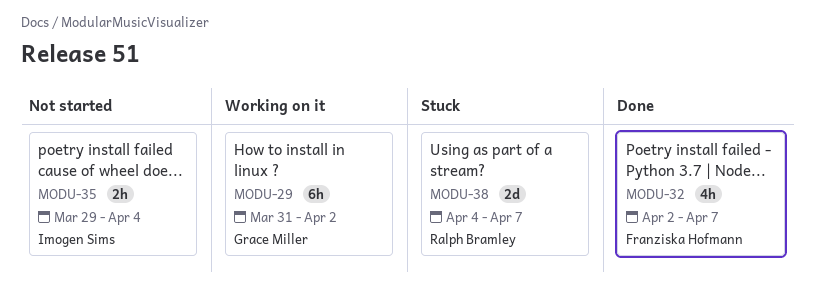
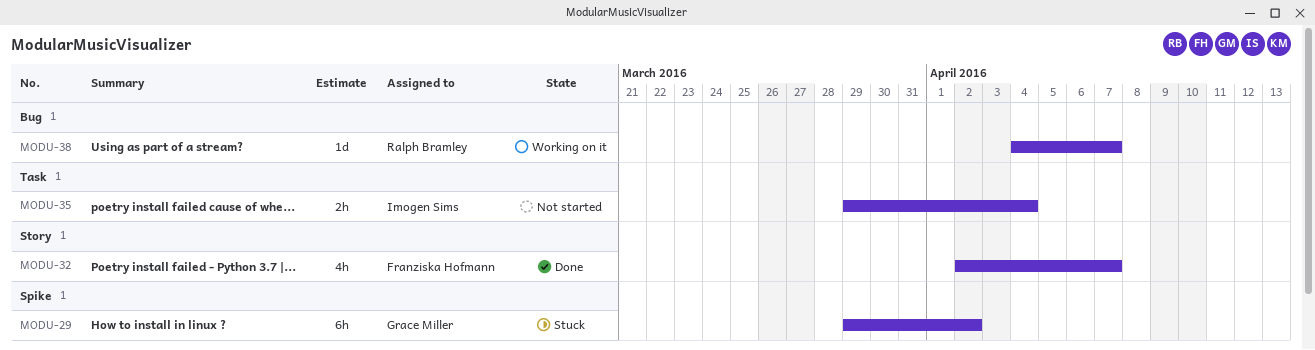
MODU-29, status: Working on it -> Stuck
MODU-29, start: Mar 31 -> Mar 29
MODU-38, status: Stuck -> Working on it
MODU-38, estimate: 2d -> 1d

